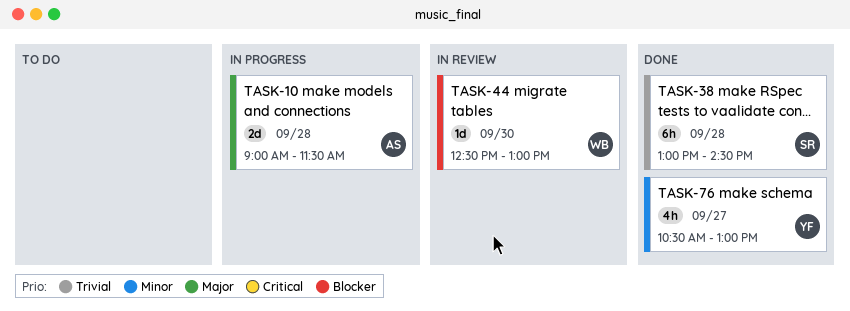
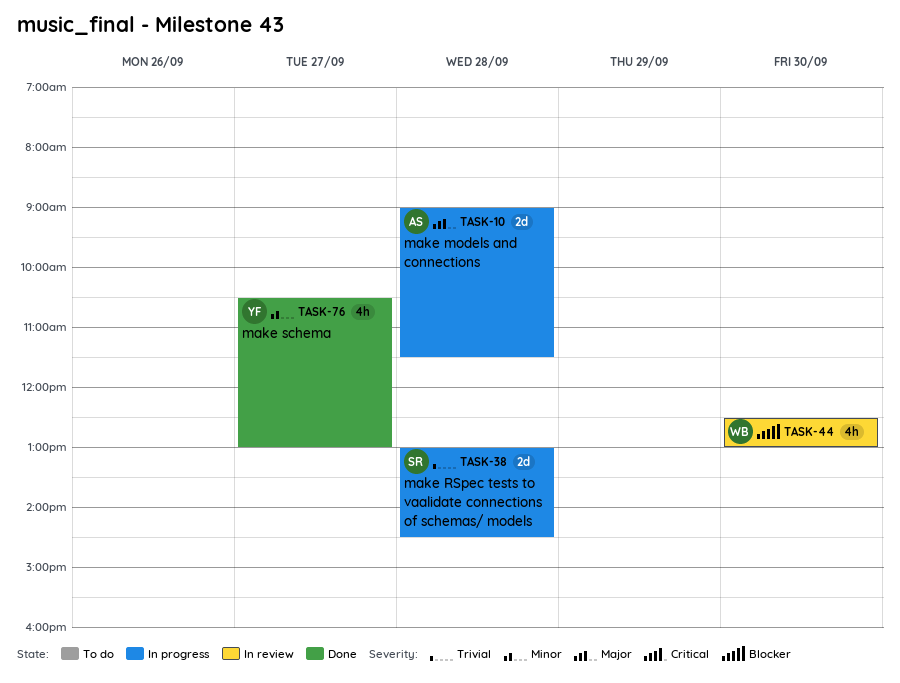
TASK-38, status: Done -> In progress
TASK-38, estimate: 6h -> 2d
TASK-44, estimate: 1d -> 4h

